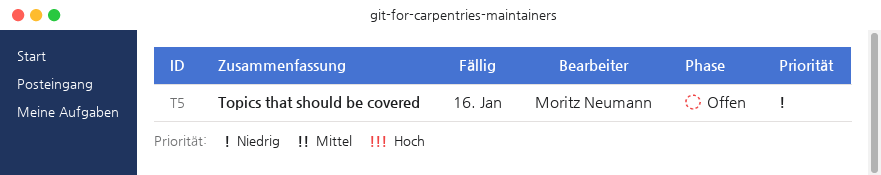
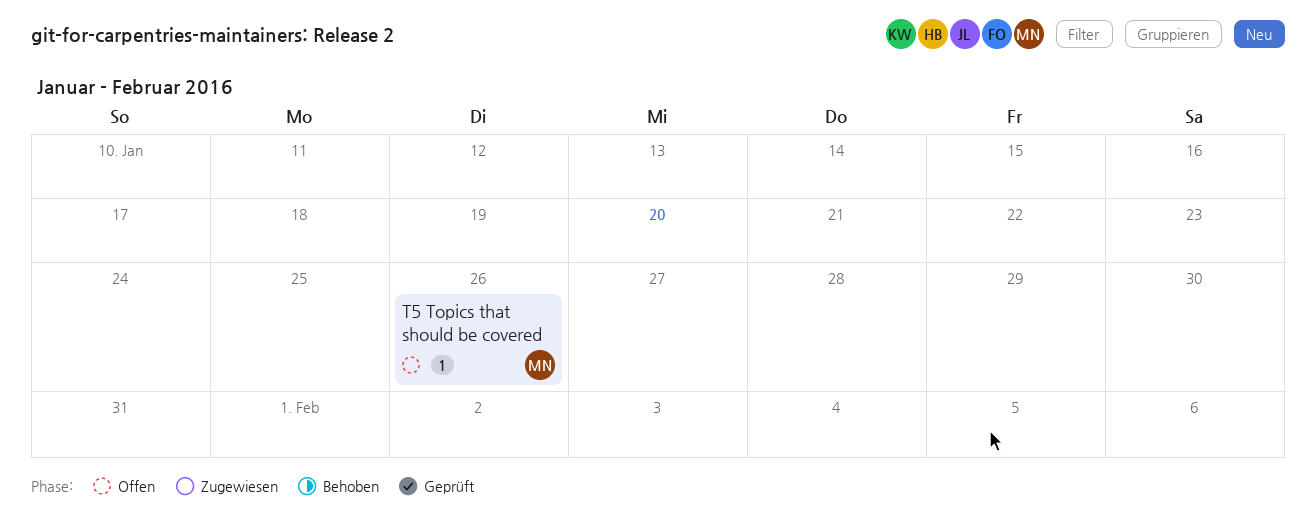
T5, due: Jan 16 -> Jan 26

